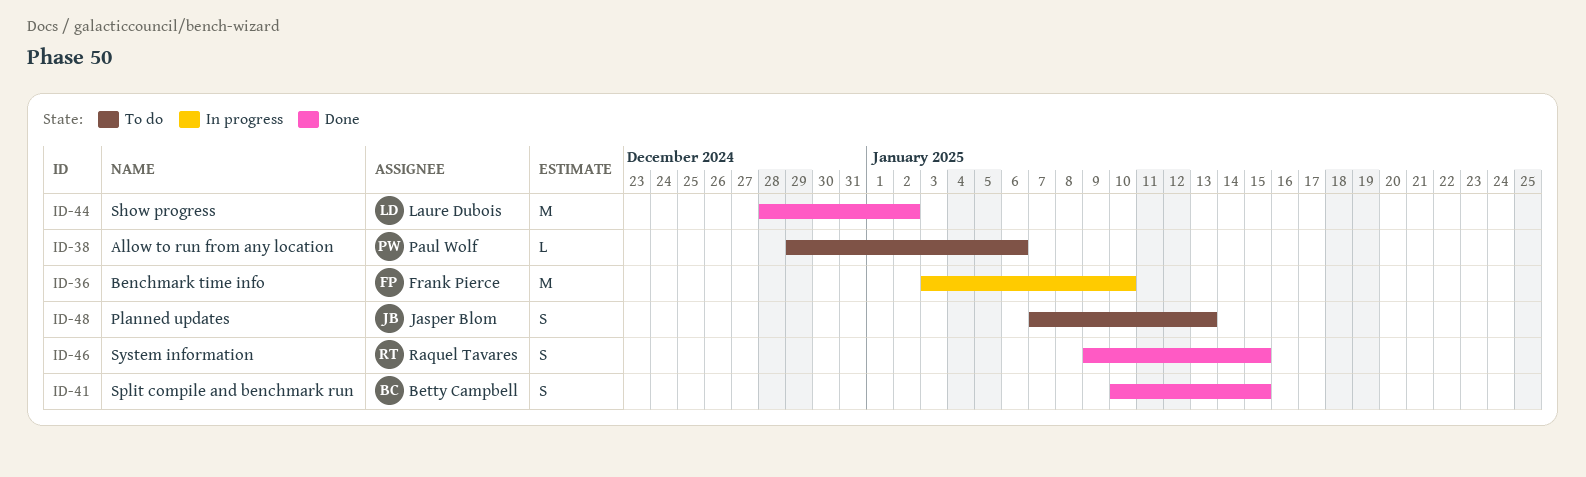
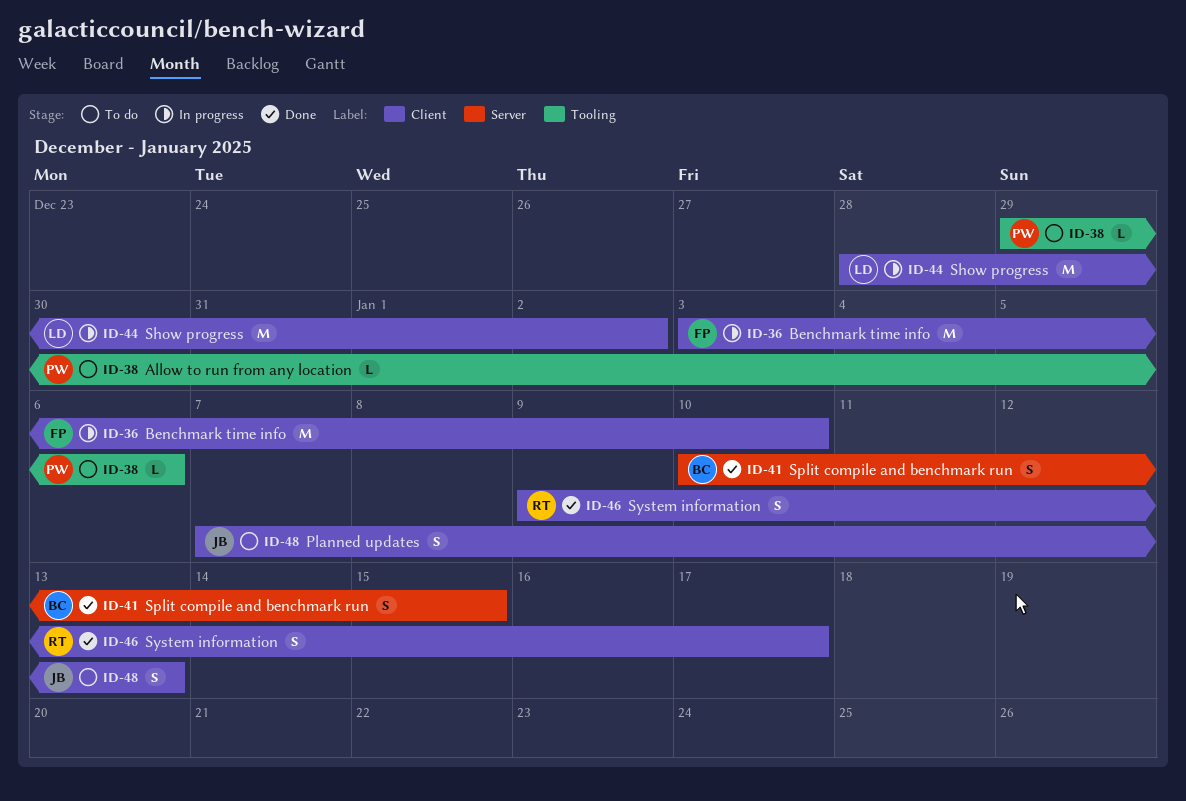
ID-44, status: Done -> In progress
ID-46, due: Jan 15 -> Jan 17

